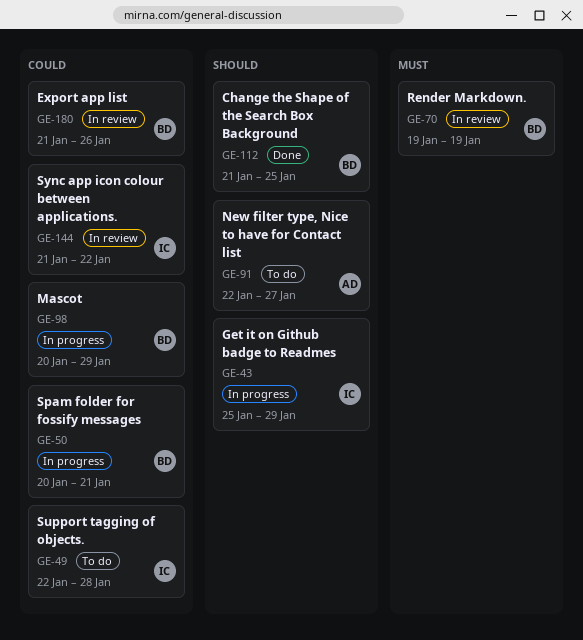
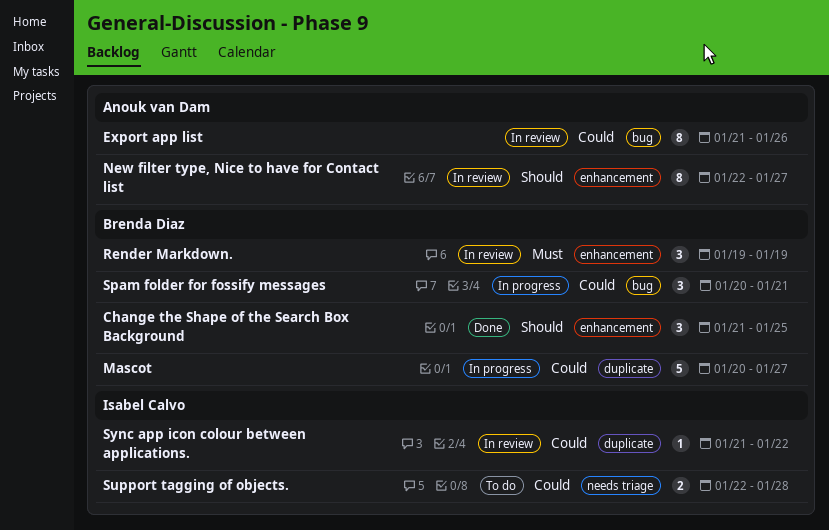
Export app list, owner: Brenda Diaz -> Anouk van Dam
Get it on Github badge to Readmes: present -> none
Mascot, due: Jan 29 -> Jan 27
New filter type, Nice to have for Contact list, status: To do -> In review

